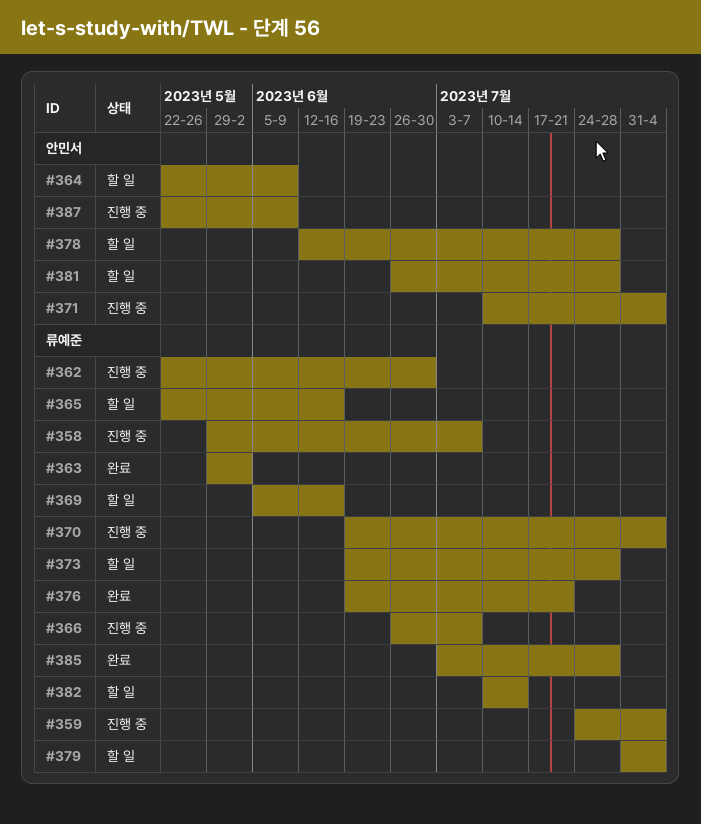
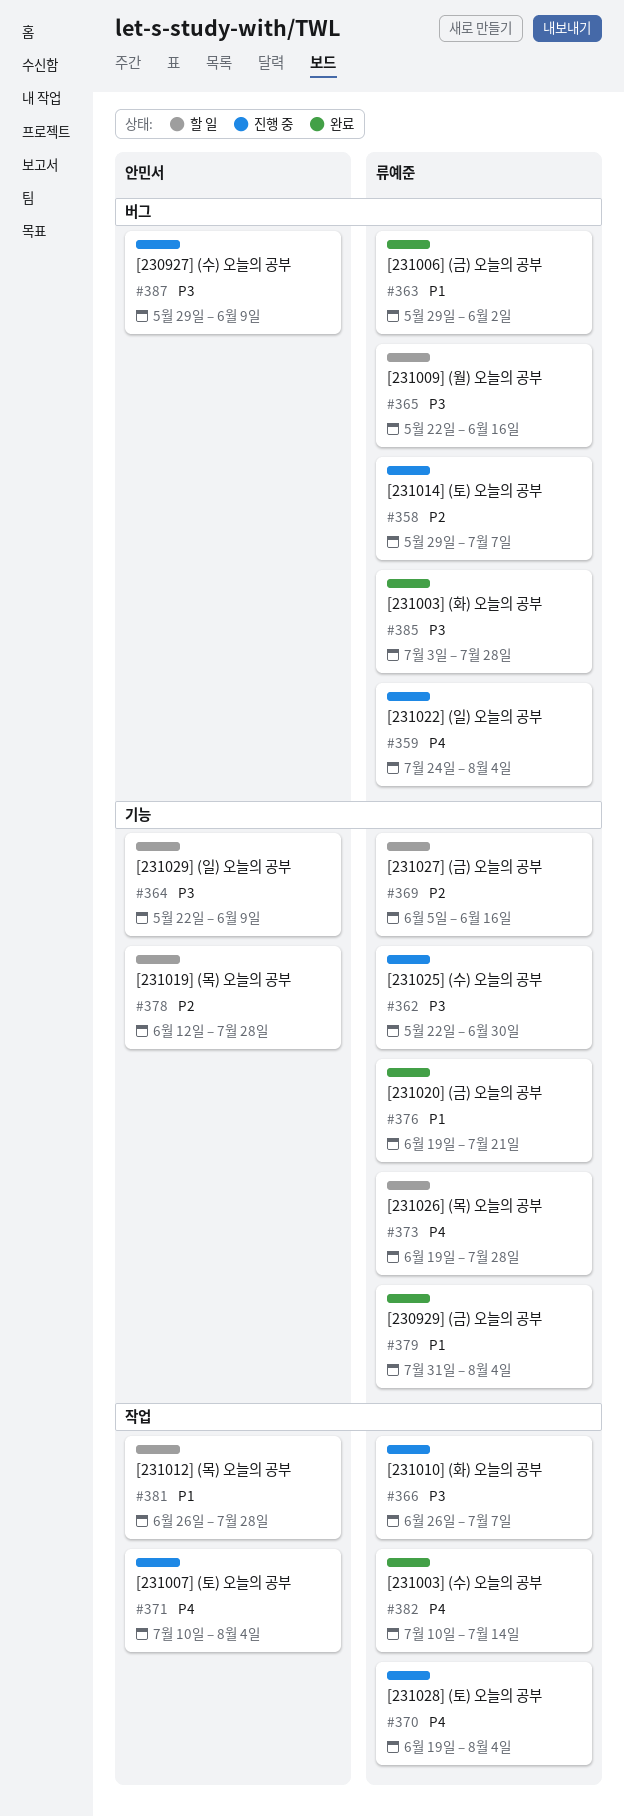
#379, status: 할 일 -> 완료
#382, status: 할 일 -> 완료
#387, start: May 22 -> May 29

